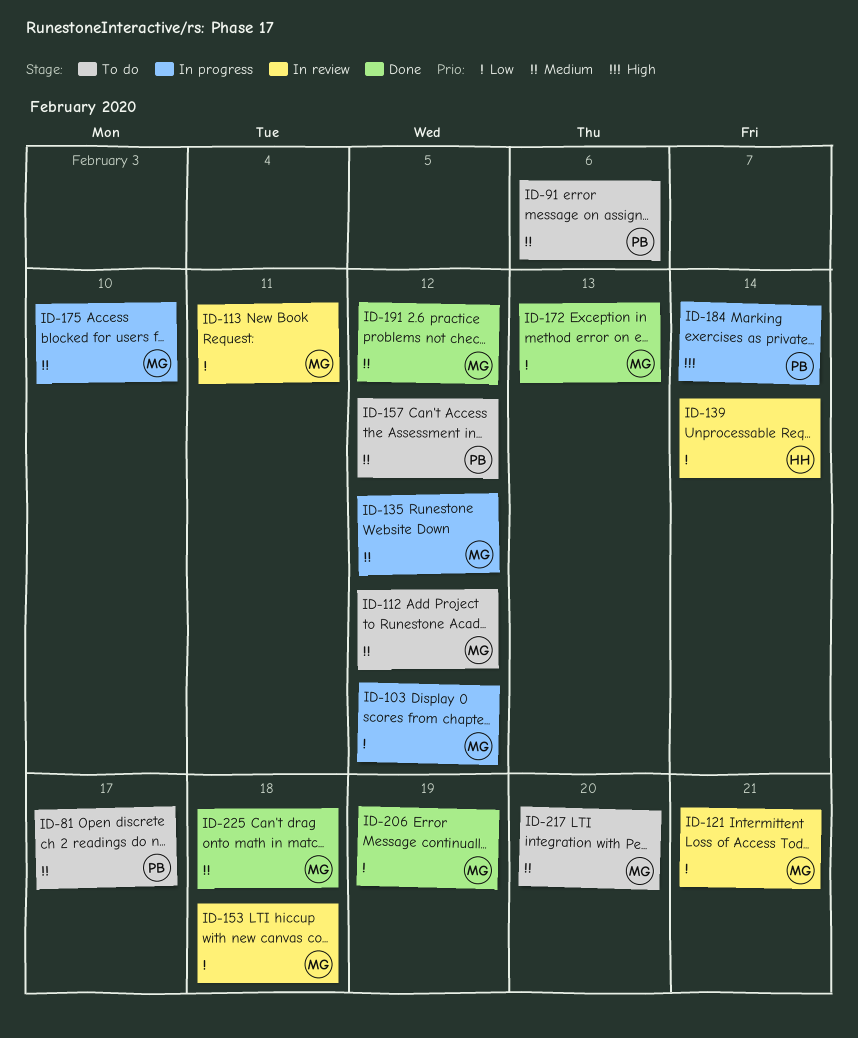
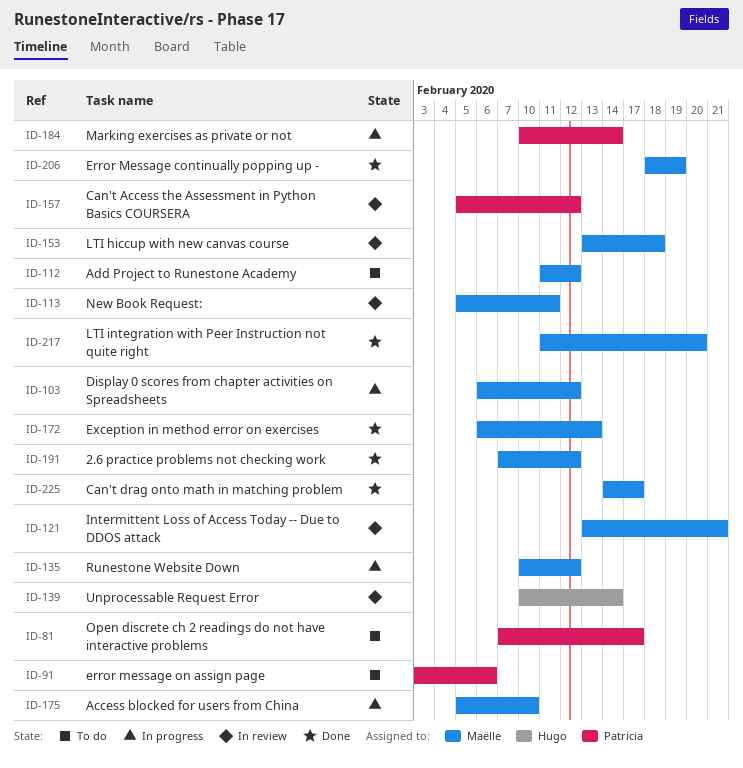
ID-157, status: To do -> In review
ID-217, status: To do -> Done
ID-225, due: Feb 18 -> Feb 17

